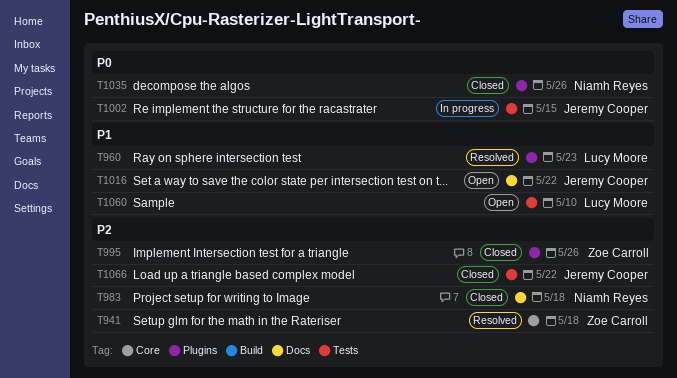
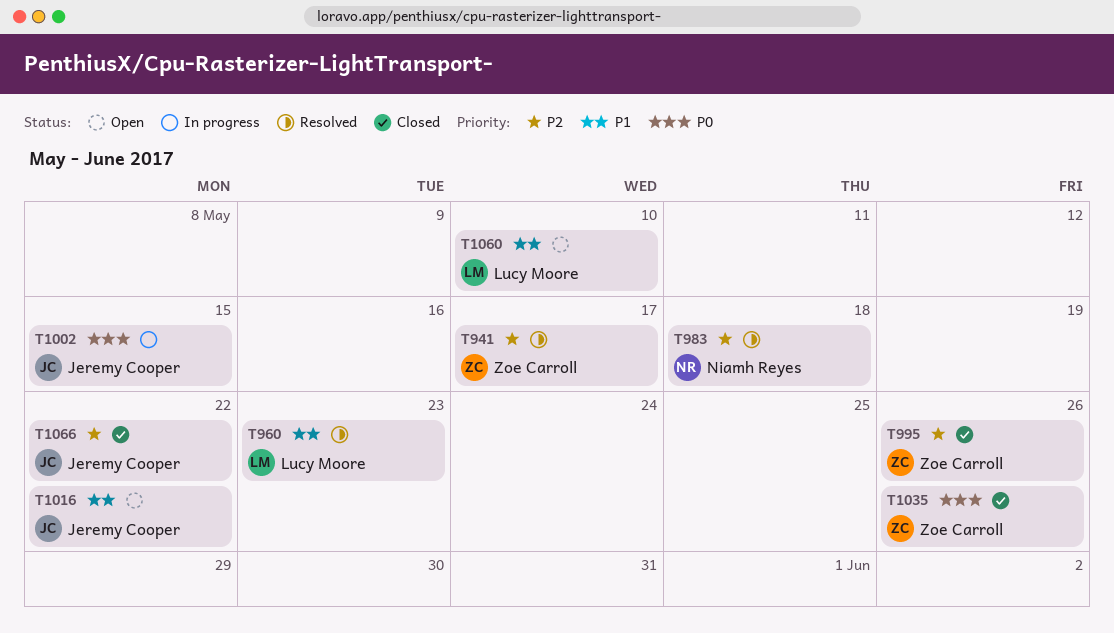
T941, due: May 18 -> May 17
T983, status: Closed -> Resolved
T1035, owner: Niamh Reyes -> Zoe Carroll

